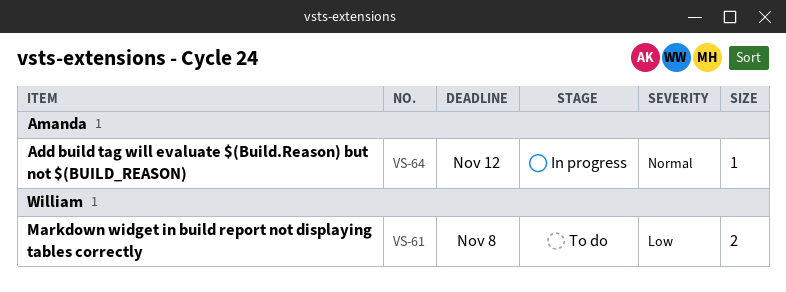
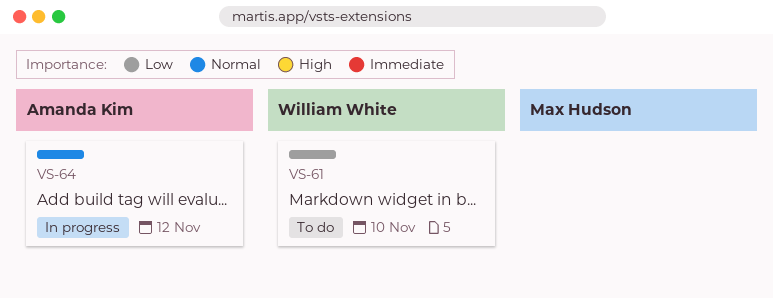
VS-61, due: Nov 8 -> Nov 10

